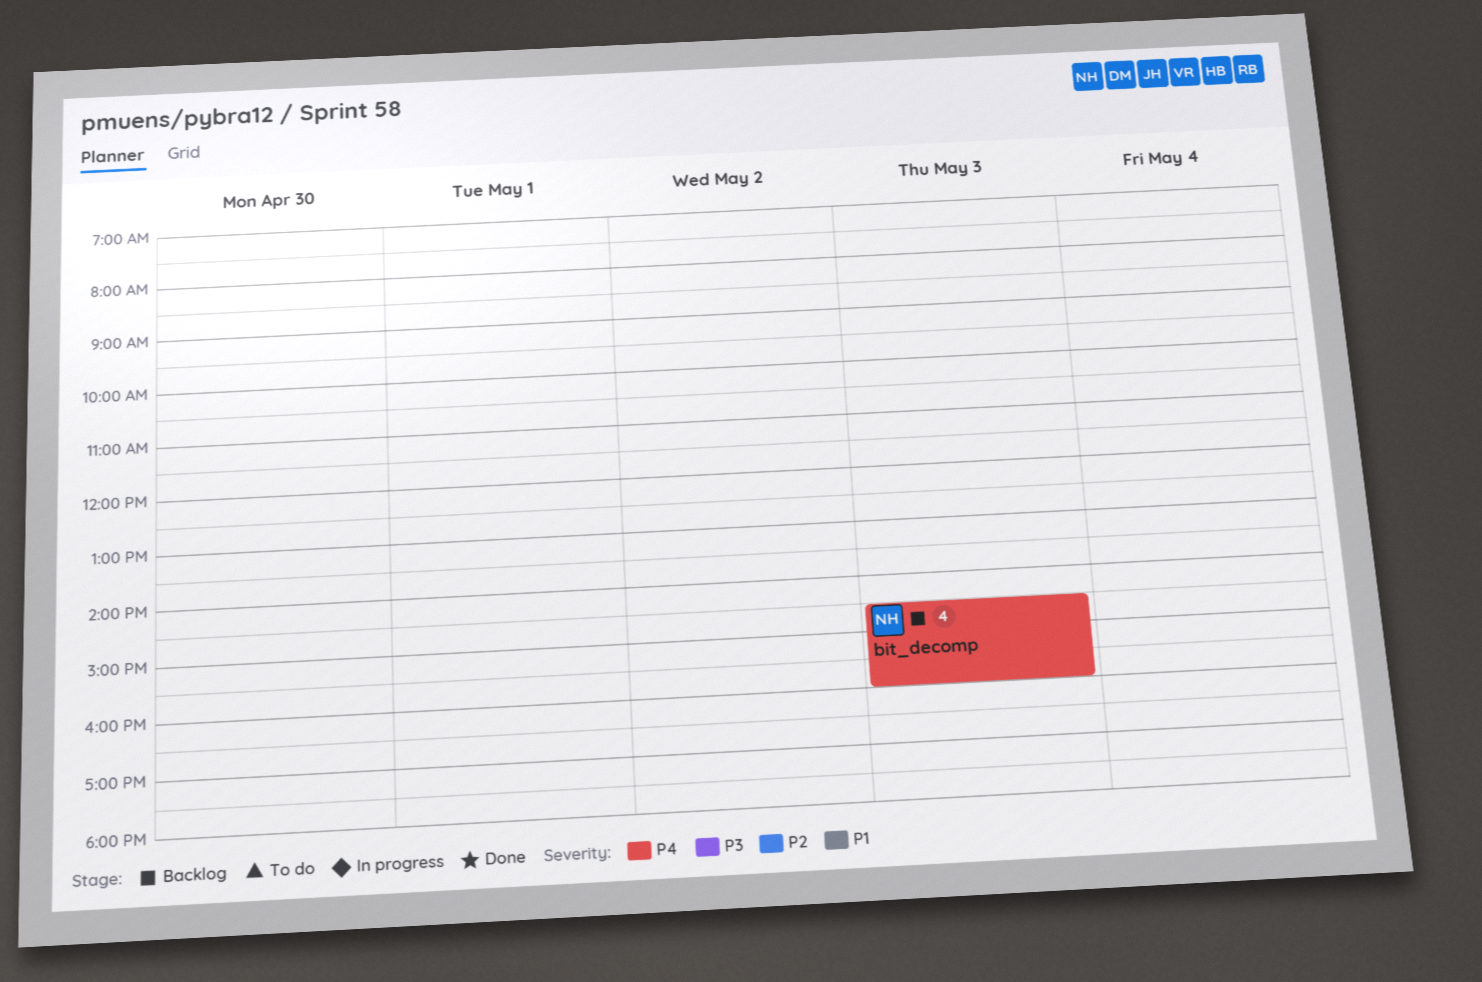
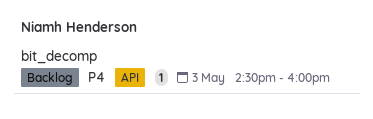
bit_decomp, estimate: 4 -> 1

